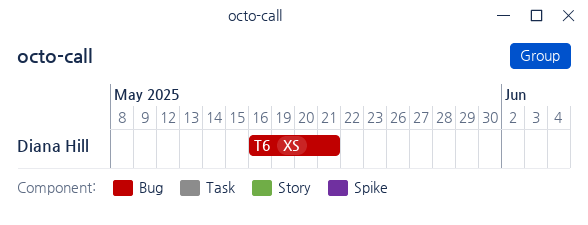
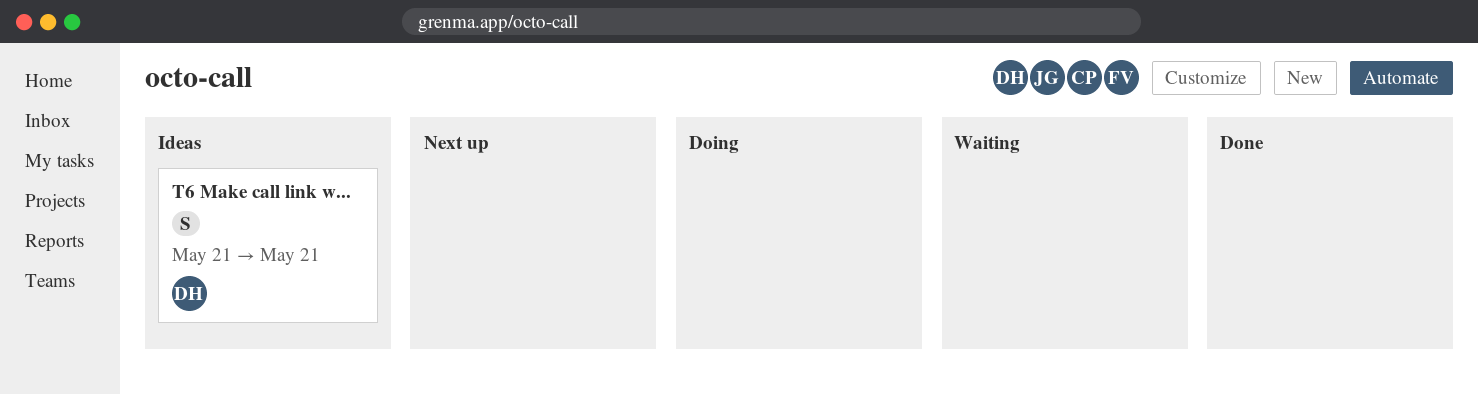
T6, estimate: XS -> S
T6, start: May 16 -> May 21

